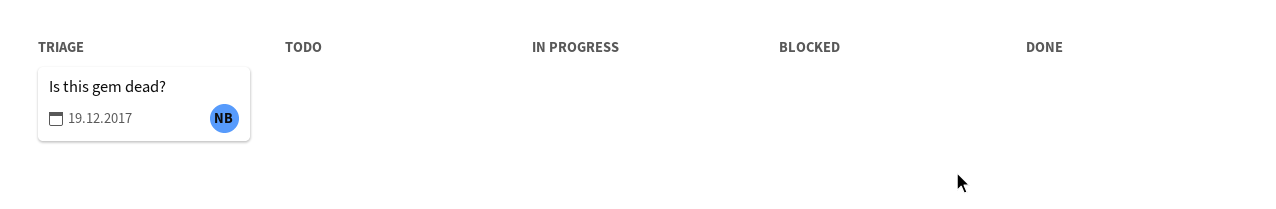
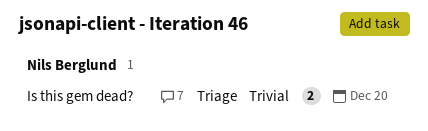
Is this gem dead?, due: Dec 19 -> Dec 20

